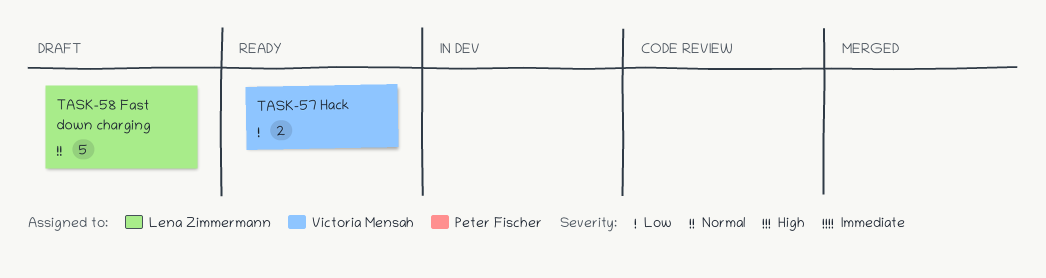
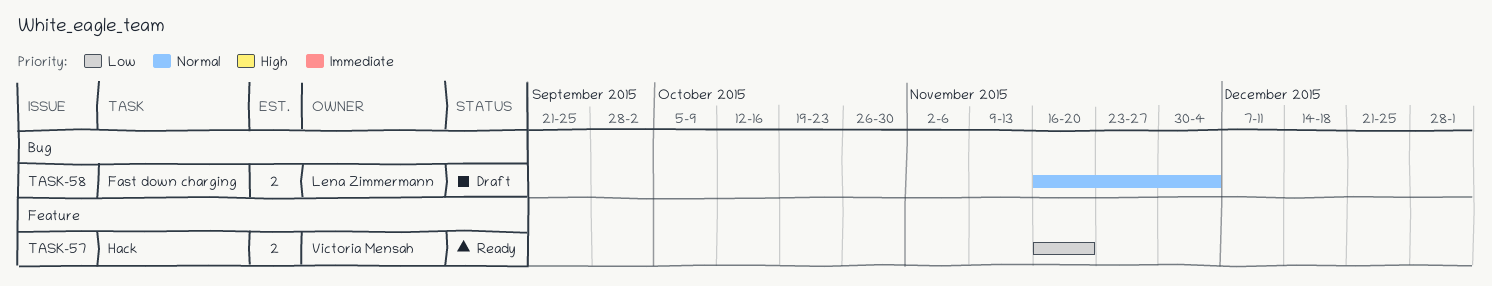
TASK-58, estimate: 5 -> 2

